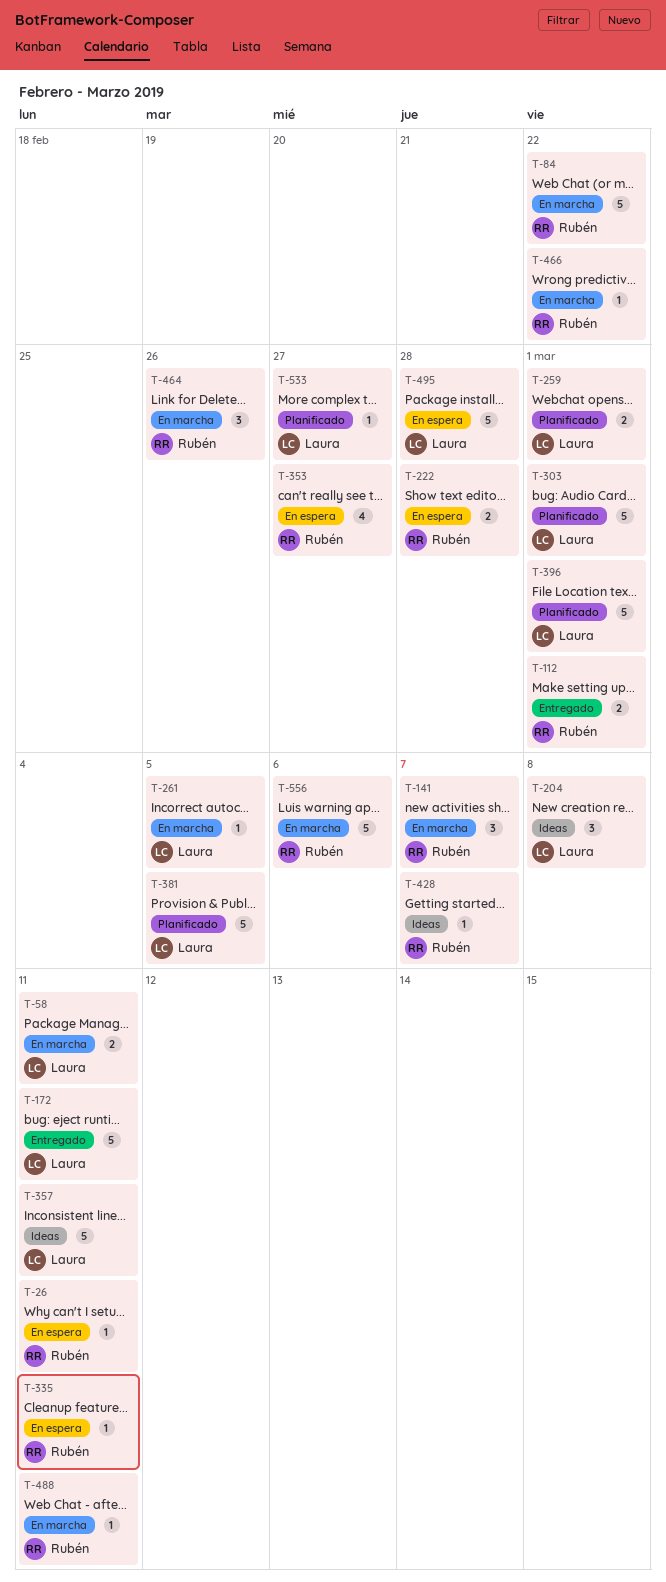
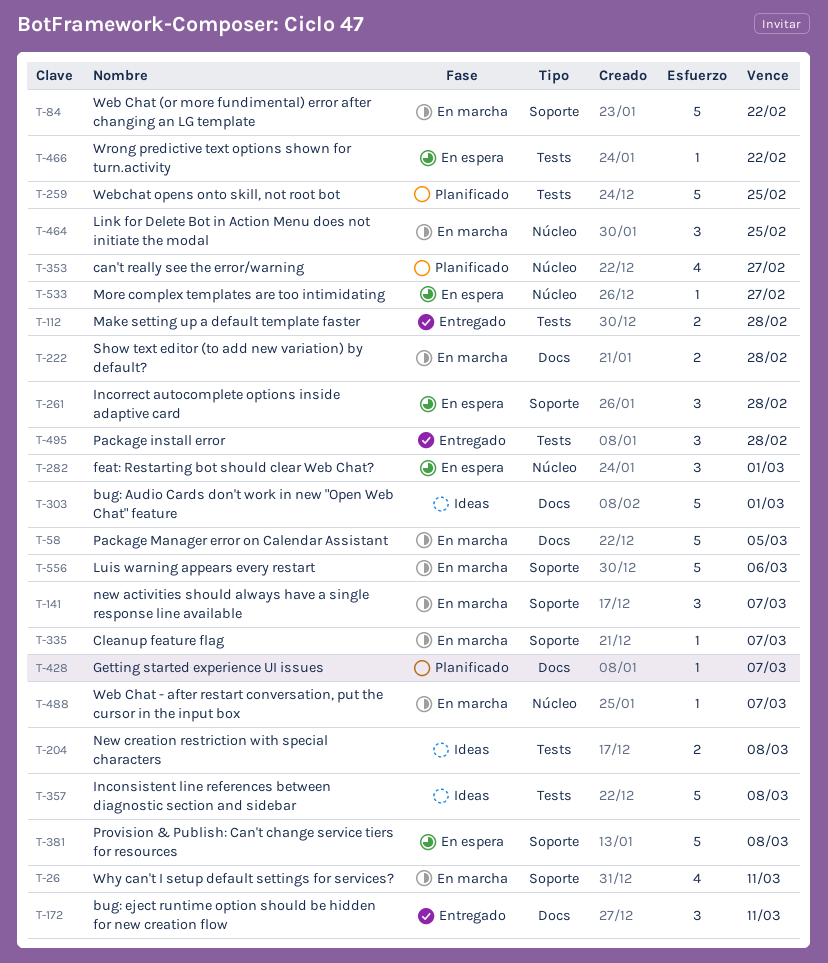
T-26, status: En espera -> En marcha
T-26, estimate: 1 -> 4
T-58, estimate: 2 -> 5
T-58, due: Mar 11 -> Mar 5
T-112, due: Mar 1 -> Feb 28
T-172, estimate: 5 -> 3
T-204, estimate: 3 -> 2
T-222, status: En espera -> En marcha
T-259, estimate: 2 -> 5
T-259, due: Mar 1 -> Feb 25
T-261, status: En marcha -> En espera
T-261, estimate: 1 -> 3
T-261, due: Mar 5 -> Feb 28
T-282: none -> present
T-303, status: Planificado -> Ideas
T-335, status: En espera -> En marcha
T-335, due: Mar 11 -> Mar 7
T-353, status: En espera -> Planificado
T-357, due: Mar 11 -> Mar 8
T-381, status: Planificado -> En espera
T-381, due: Mar 5 -> Mar 8
T-396: present -> none
T-428, status: Ideas -> Planificado
T-464, due: Feb 26 -> Feb 25
T-466, status: En marcha -> En espera
T-488, due: Mar 11 -> Mar 7
T-495, status: En espera -> Entregado
T-495, estimate: 5 -> 3
T-533, status: Planificado -> En espera

